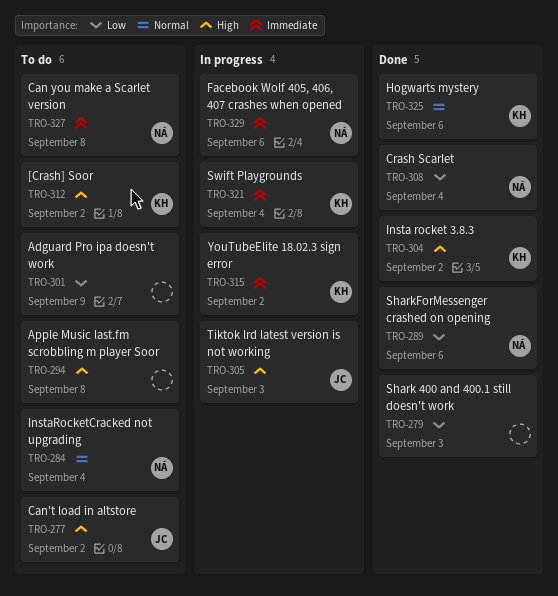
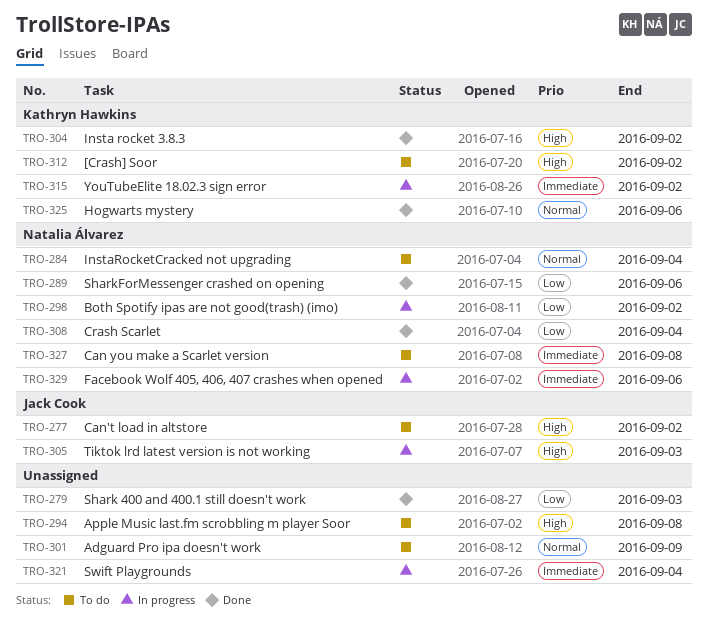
TRO-298: none -> present
TRO-301, priority: Low -> Normal
TRO-321, owner: Kathryn Hawkins -> none

